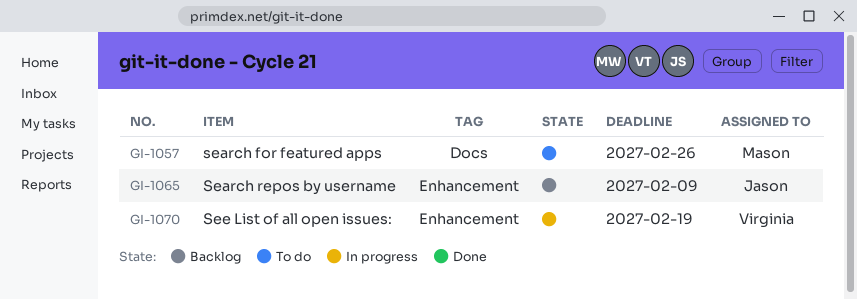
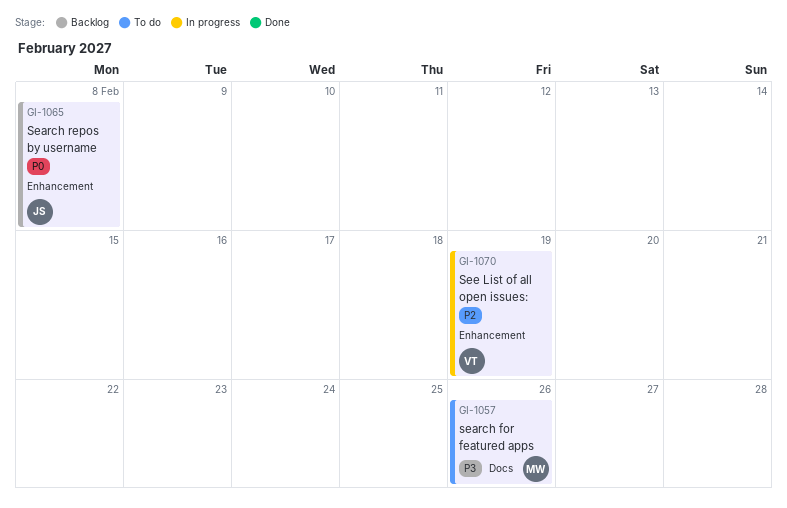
GI-1065, due: Feb 9 -> Feb 8

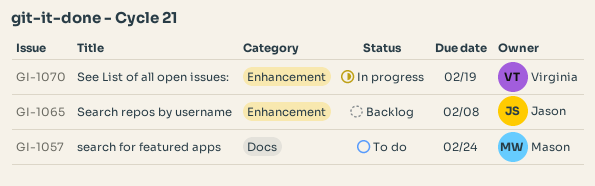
GI-1057, due: Feb 26 -> Feb 24

